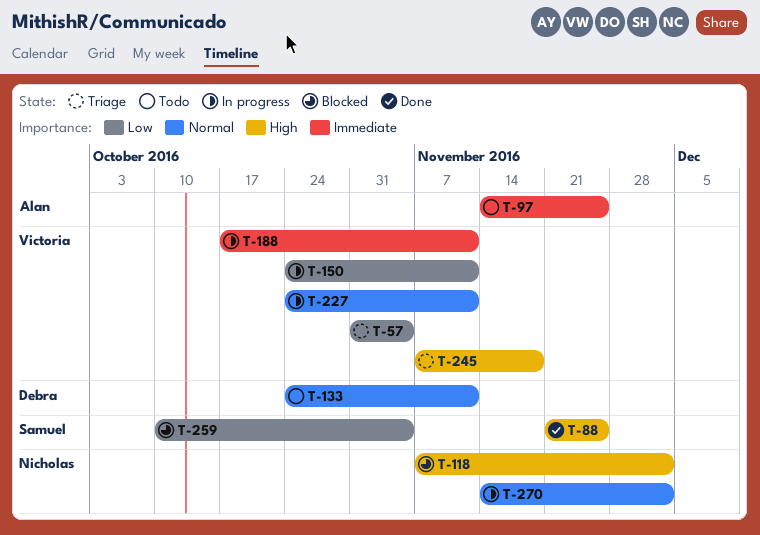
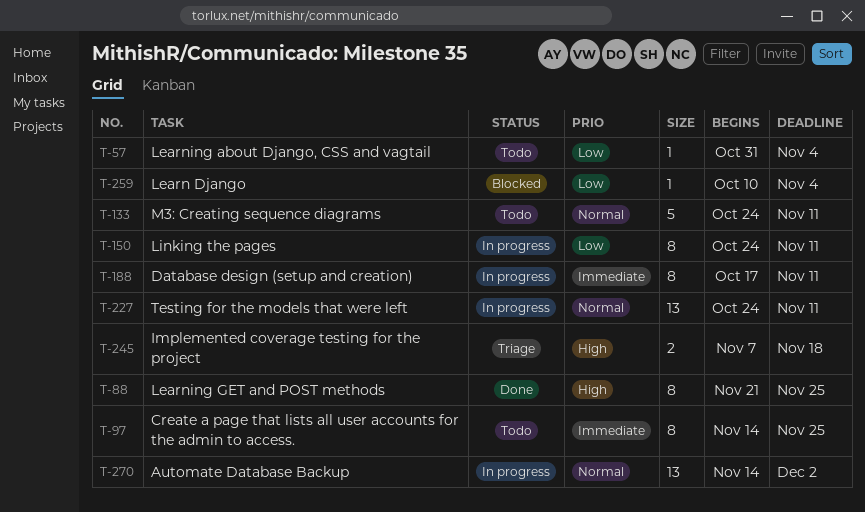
T-57, status: Triage -> Todo
T-118: present -> none

